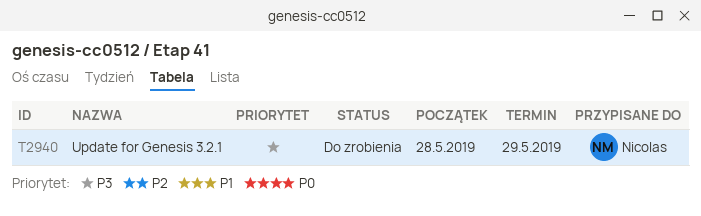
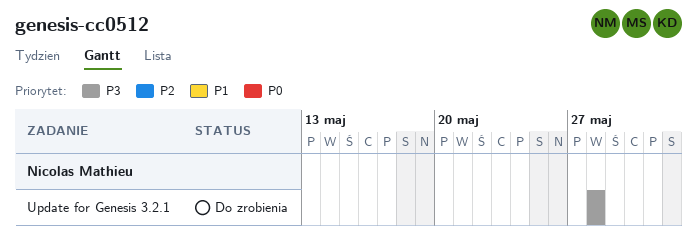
Update for Genesis 3.2.1, due: May 29 -> May 28

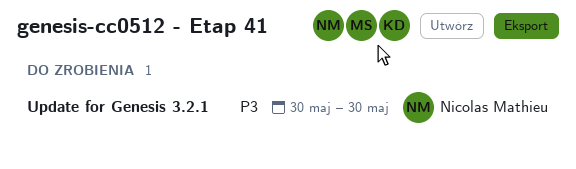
Update for Genesis 3.2.1, start: May 28 -> May 30
Update for Genesis 3.2.1, due: May 28 -> May 30

